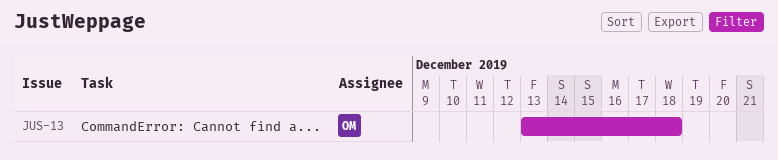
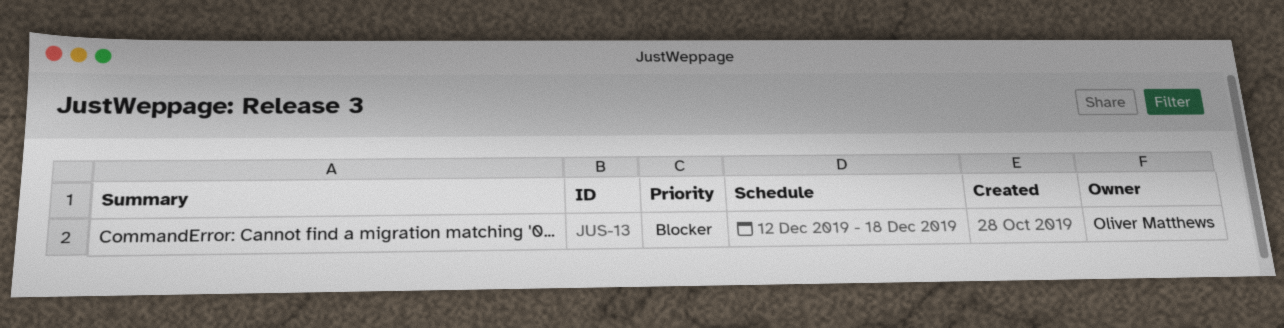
JUS-13, start: Dec 13 -> Dec 12

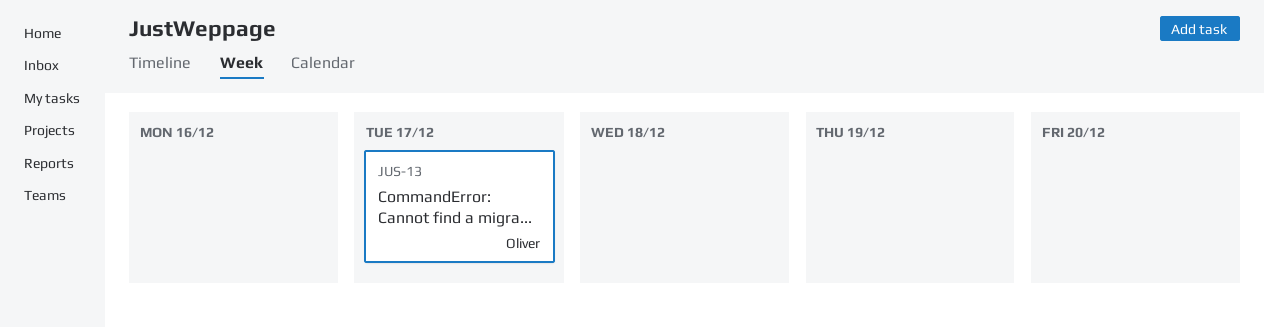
JUS-13, due: Dec 18 -> Dec 17

